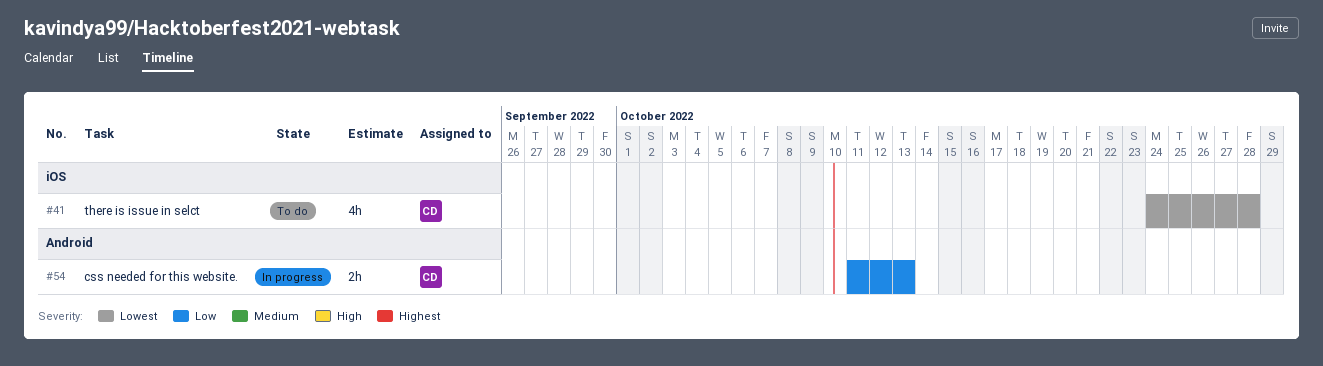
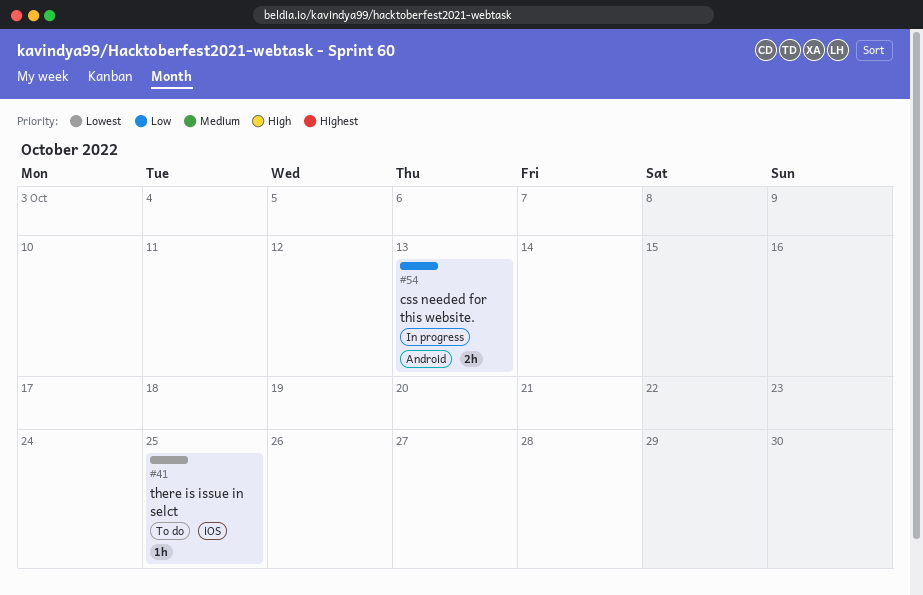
#41, estimate: 4h -> 1h
#41, due: Oct 28 -> Oct 25

